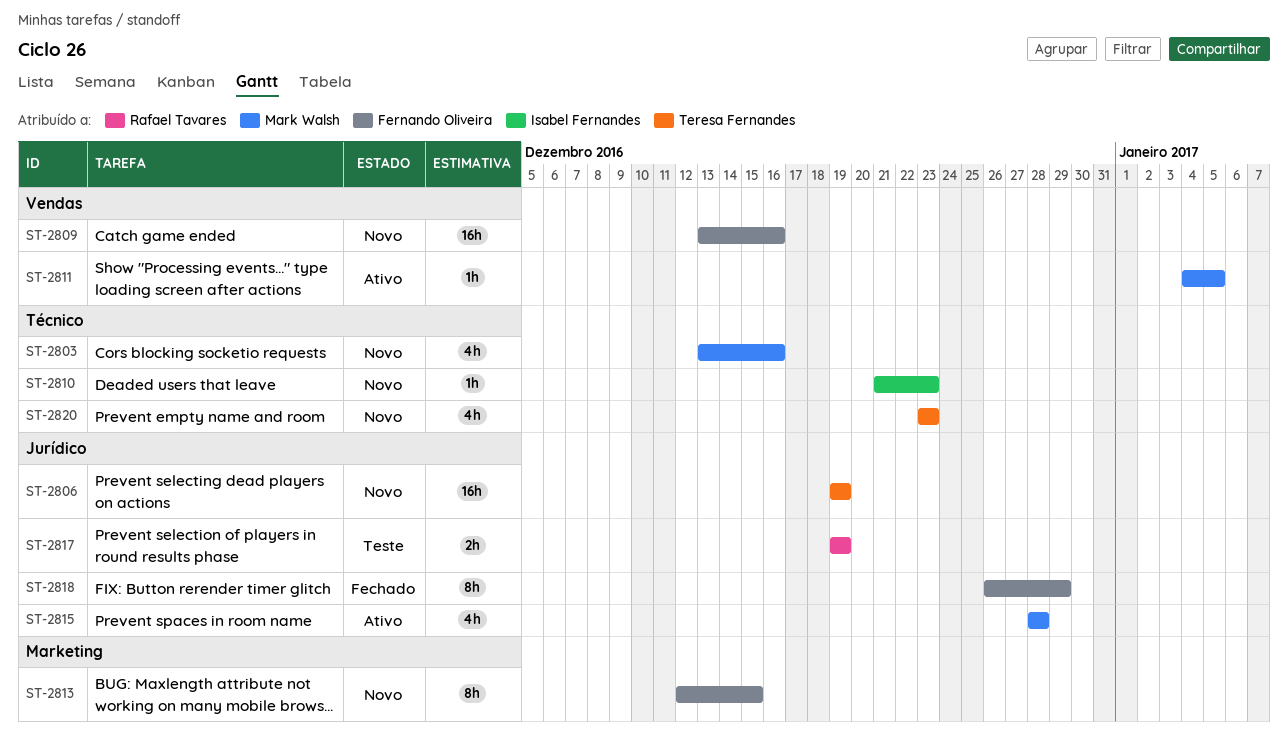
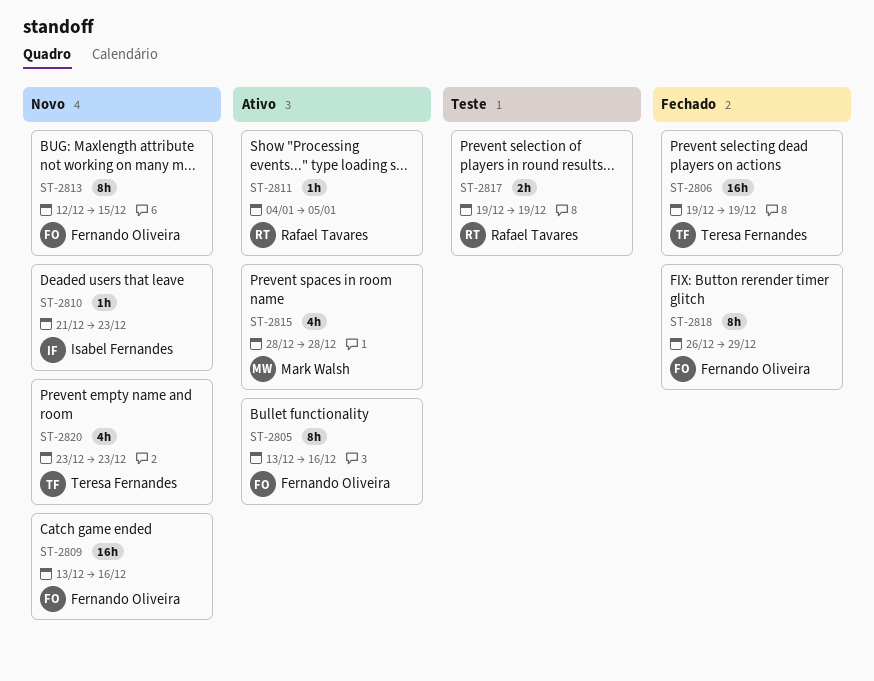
ST-2803: present -> none
ST-2805: none -> present
ST-2806, status: Novo -> Fechado
ST-2811, owner: Mark Walsh -> Rafael Tavares

